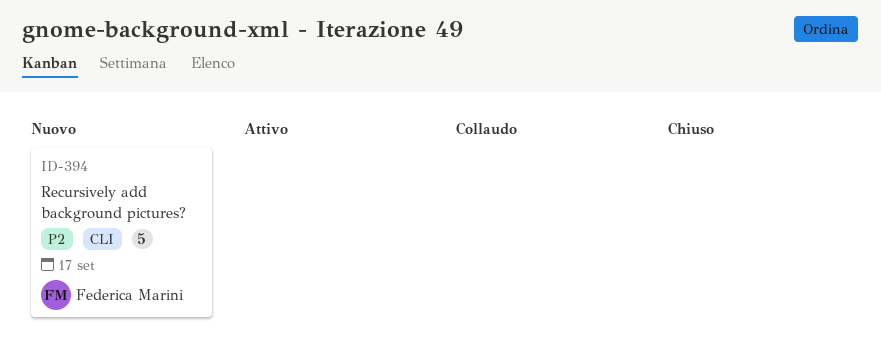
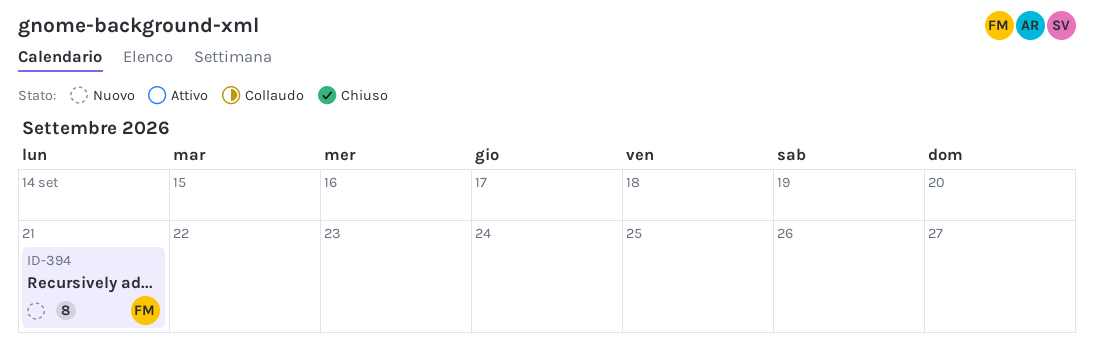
ID-394, estimate: 5 -> 8
ID-394, due: Sep 17 -> Sep 21

